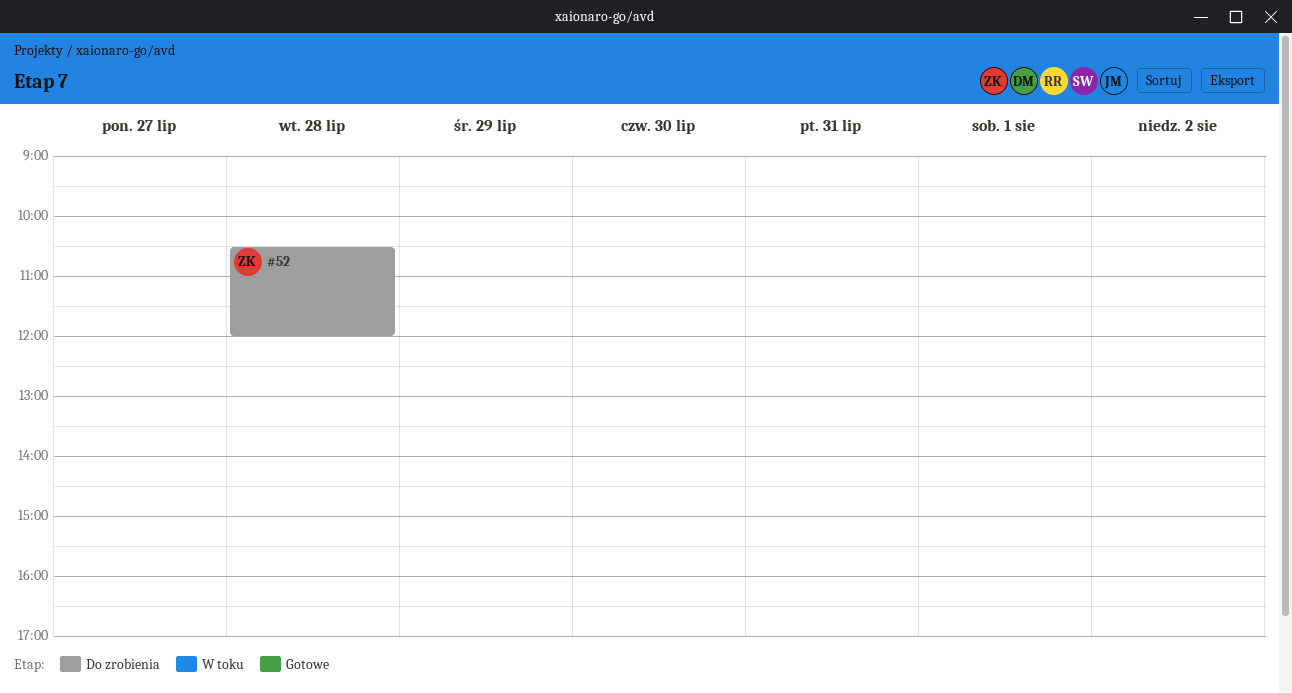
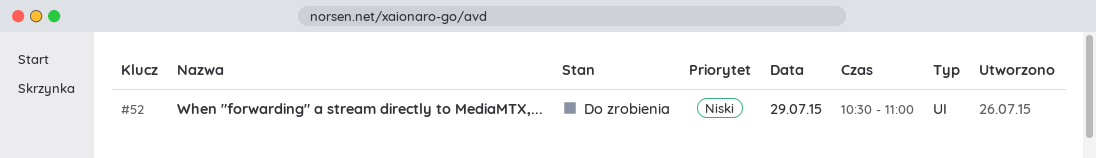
#52, day: Jul 28 -> Jul 29
#52, ends: 12:00 -> 11:00

